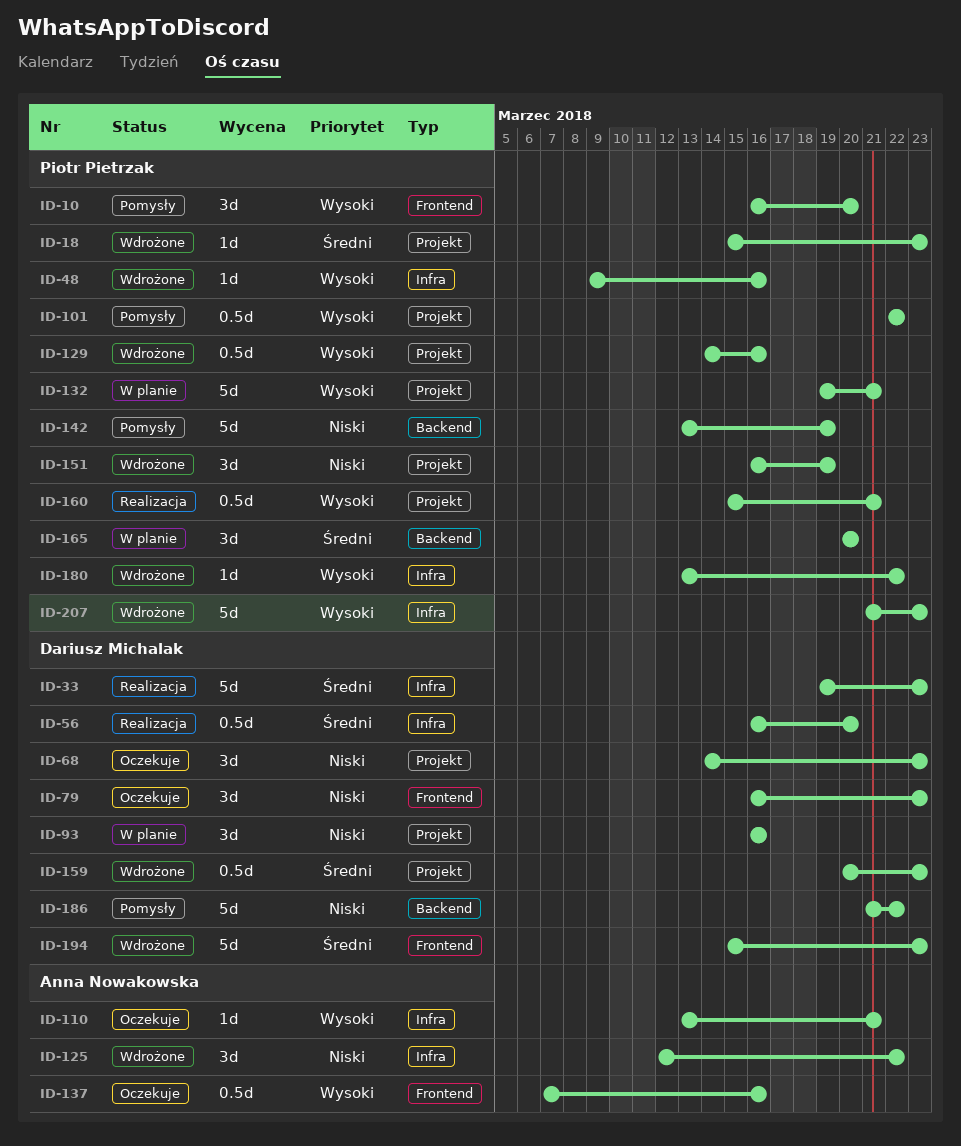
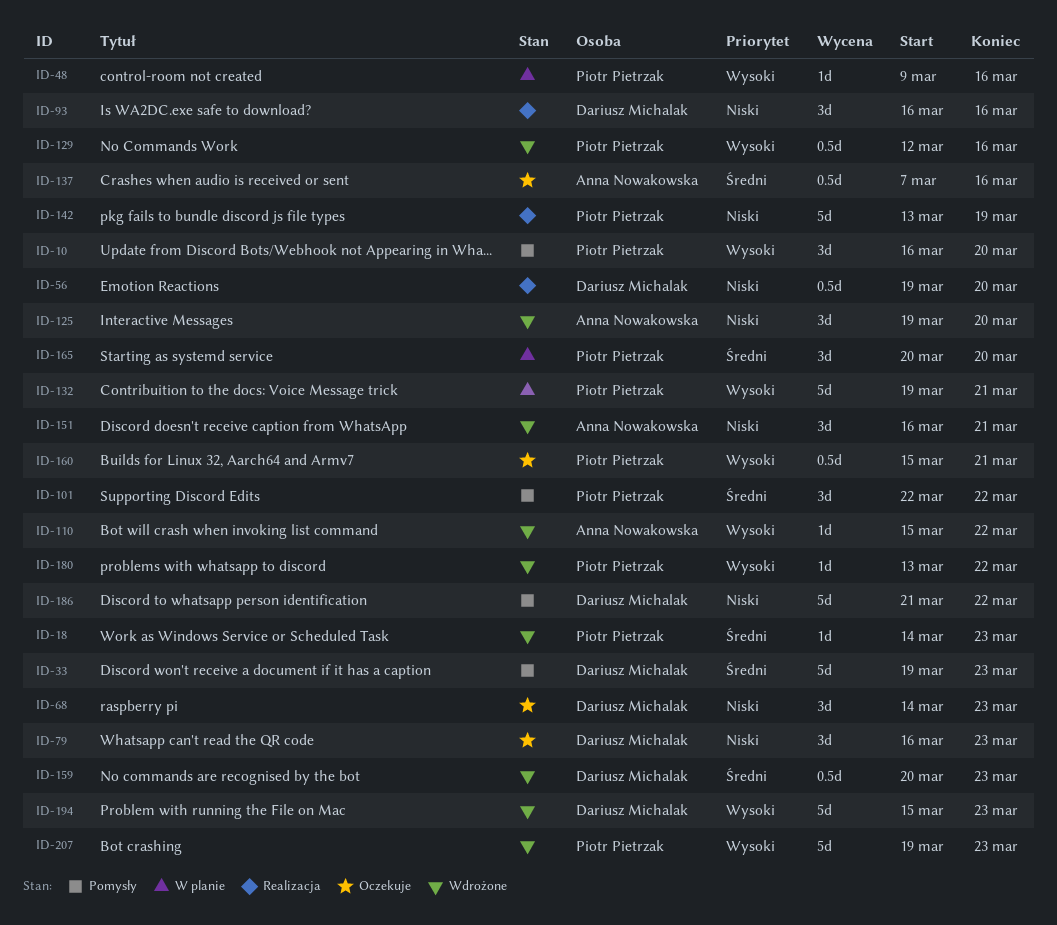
ID-18, start: Mar 15 -> Mar 14
ID-33, status: Realizacja -> Pomysły
ID-48, status: Wdrożone -> W planie
ID-56, priority: Średni -> Niski
ID-56, start: Mar 16 -> Mar 19
ID-93, status: W planie -> Realizacja
ID-101, priority: Wysoki -> Średni
ID-101, estimate: 0.5d -> 3d
ID-110, status: Oczekuje -> Wdrożone
ID-110, start: Mar 13 -> Mar 15
ID-110, due: Mar 21 -> Mar 22
ID-125, start: Mar 12 -> Mar 19
ID-125, due: Mar 22 -> Mar 20
ID-129, start: Mar 14 -> Mar 12
ID-137, priority: Wysoki -> Średni
ID-142, status: Pomysły -> Realizacja
ID-151, owner: Piotr Pietrzak -> Anna Nowakowska
ID-151, due: Mar 19 -> Mar 21
ID-160, status: Realizacja -> Oczekuje
ID-194, priority: Średni -> Wysoki
ID-207, start: Mar 21 -> Mar 19

